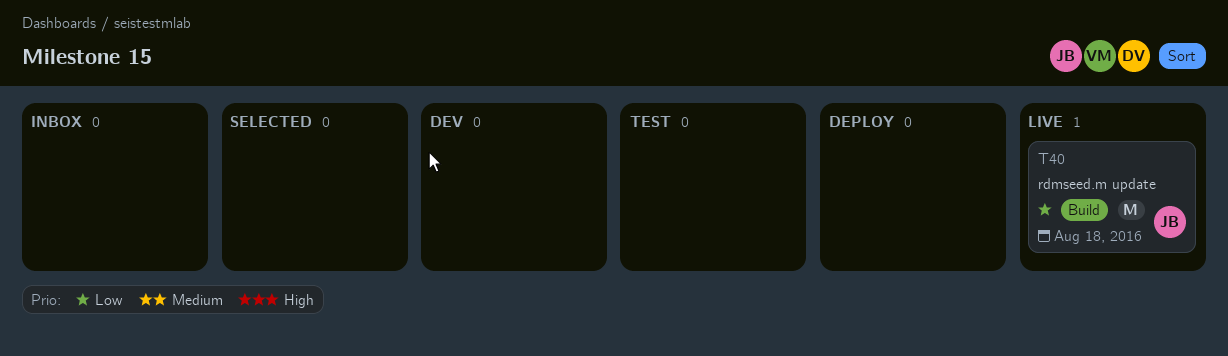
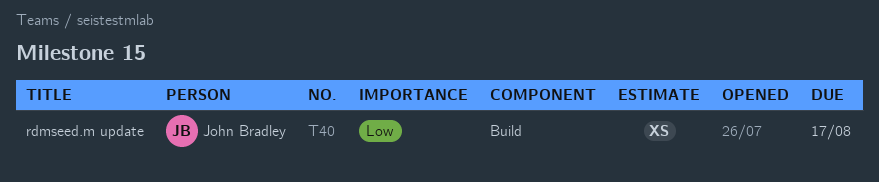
T40, estimate: M -> XS
T40, due: Aug 18 -> Aug 17

